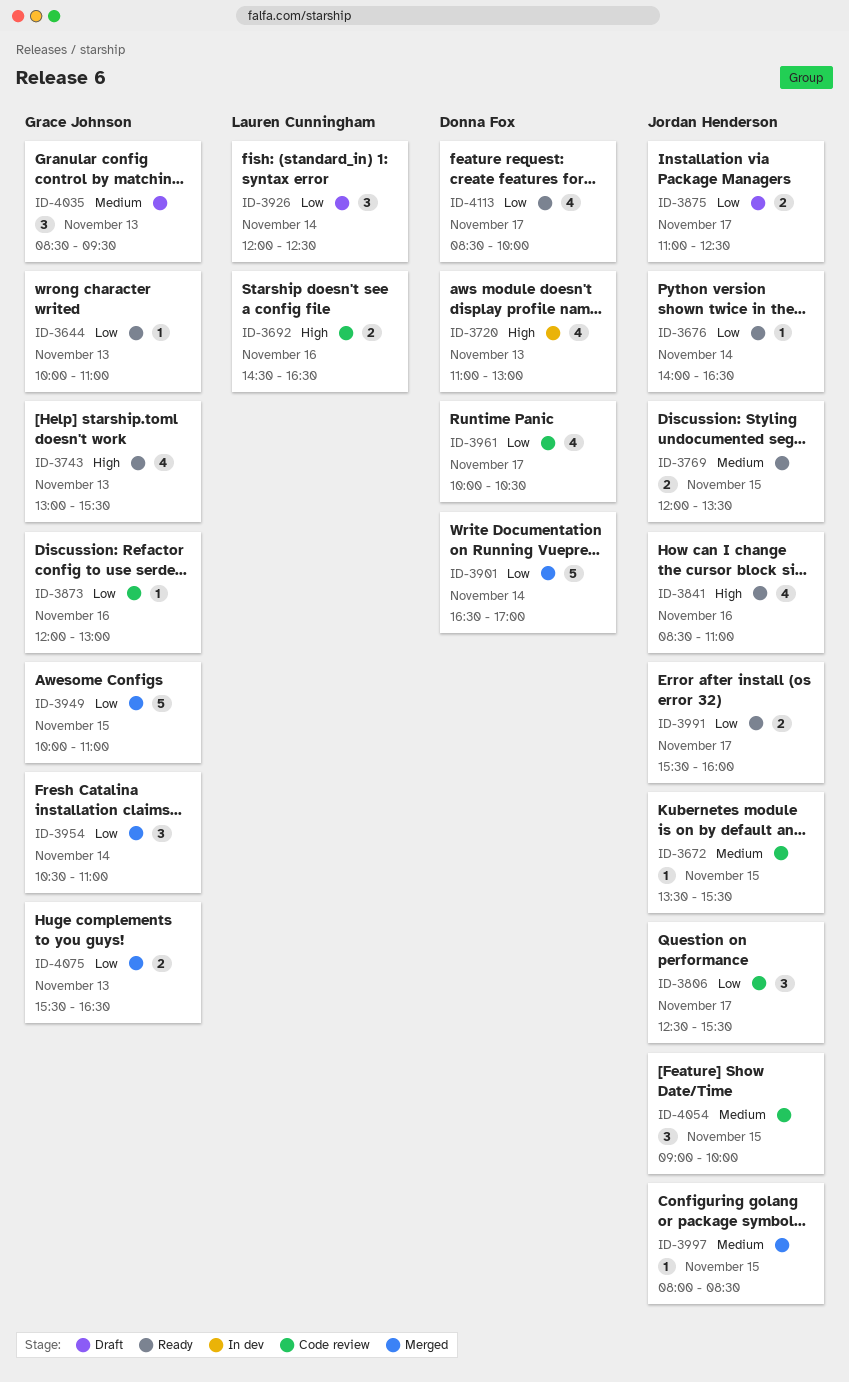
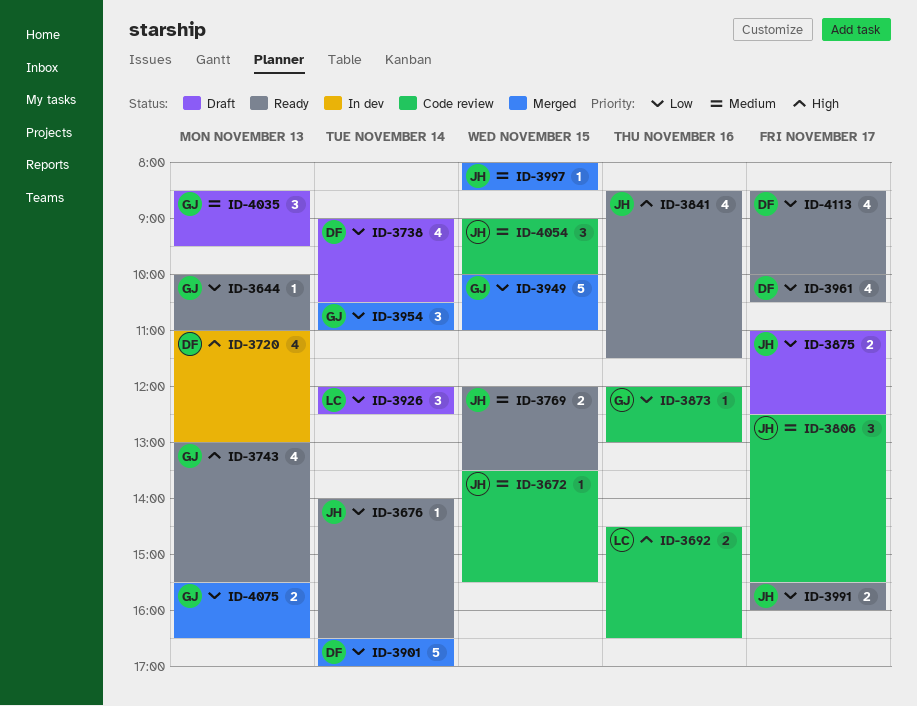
ID-3738: none -> present
ID-3806, priority: Low -> Medium
ID-3841, ends: 11:00 -> 11:30
ID-3961, status: Code review -> Ready

